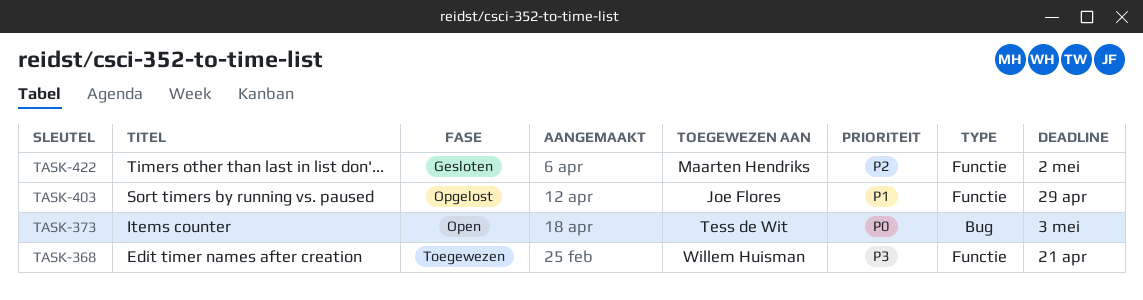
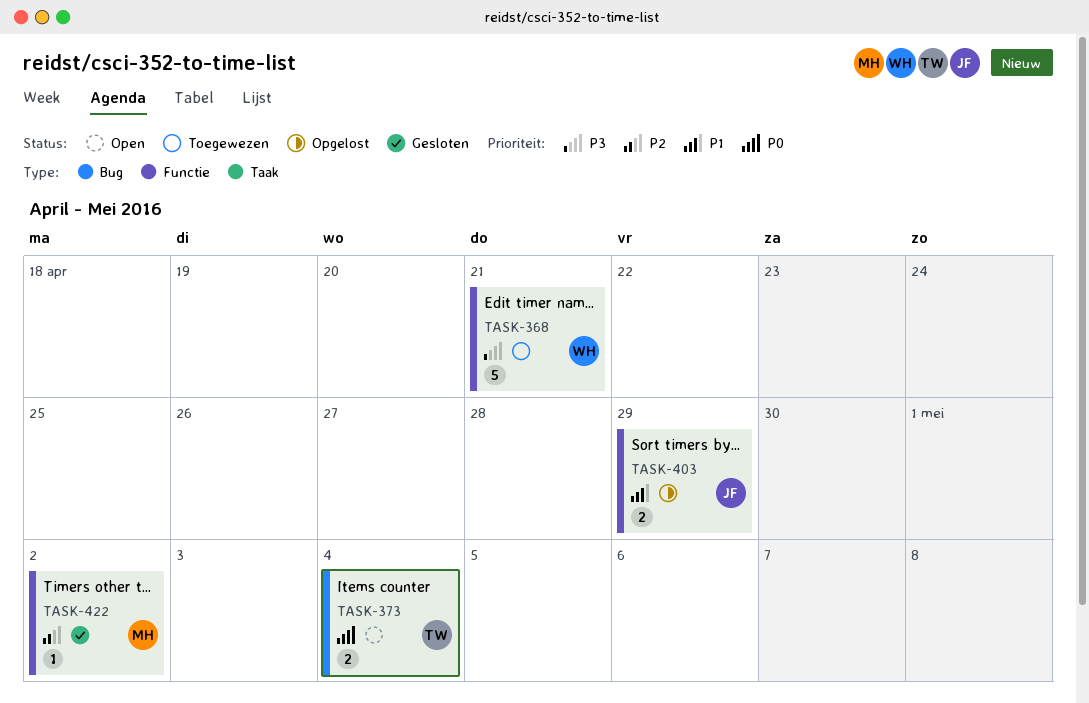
TASK-373, due: May 3 -> May 4

